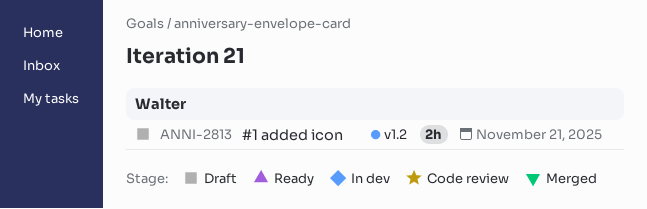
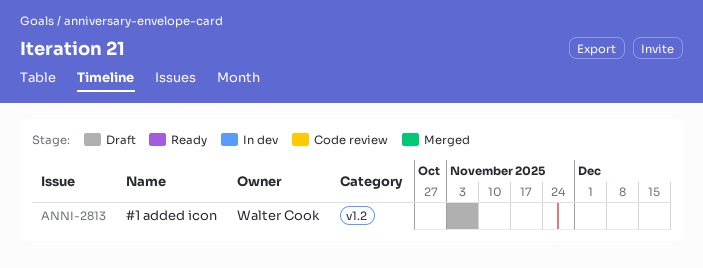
ANNI-2813, due: Nov 21 -> Nov 7

